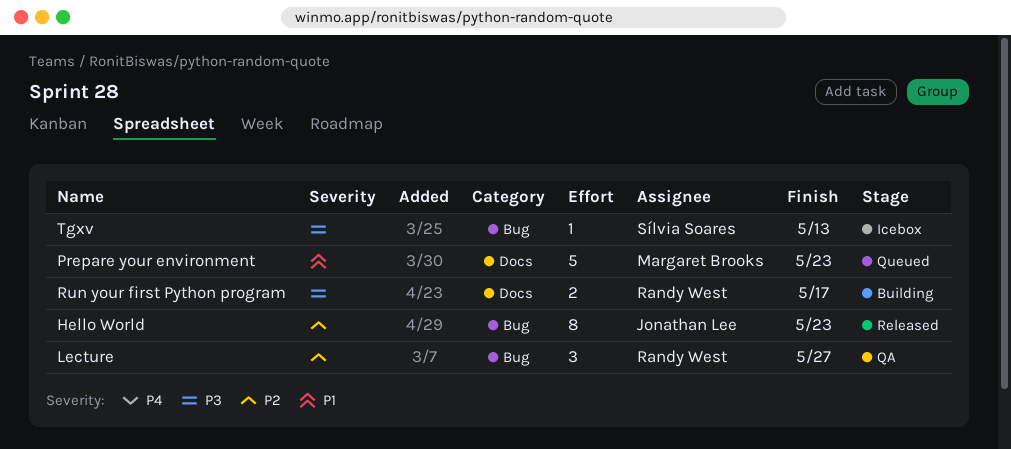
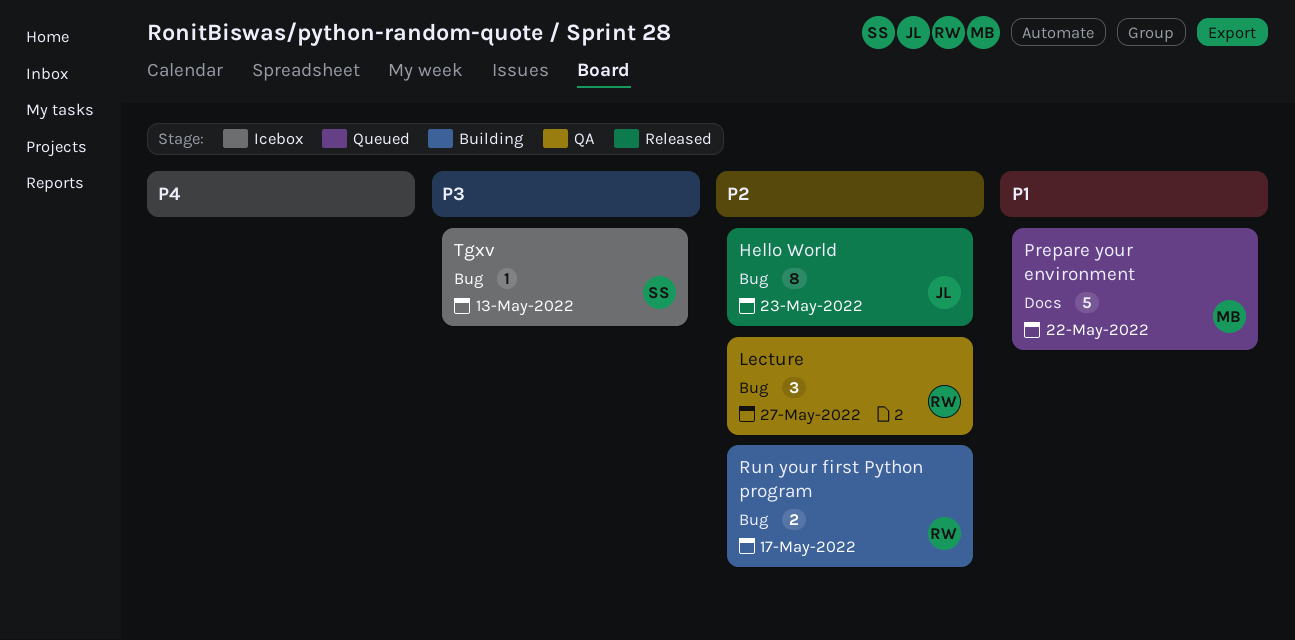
Prepare your environment, due: May 23 -> May 22
Run your first Python program, priority: P3 -> P2
Run your first Python program, label: Docs -> Bug

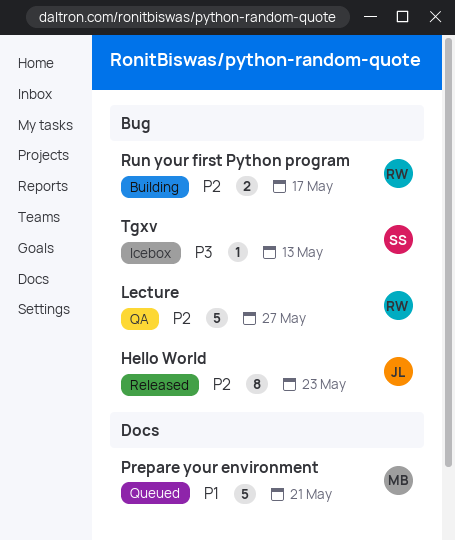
Lecture, estimate: 3 -> 5
Prepare your environment, due: May 22 -> May 21

